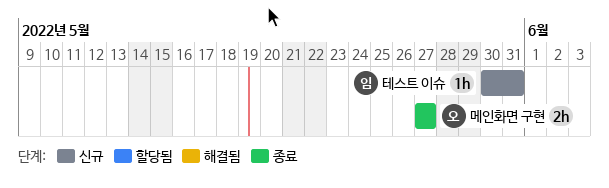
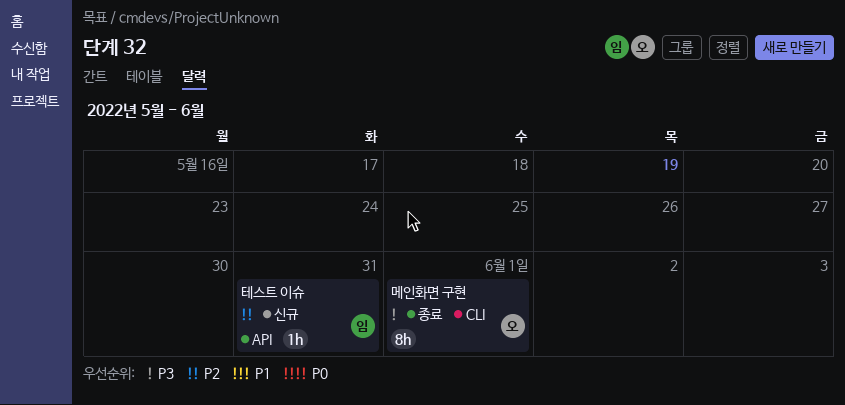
메인화면 구현, estimate: 2h -> 8h
메인화면 구현, due: May 27 -> Jun 1

